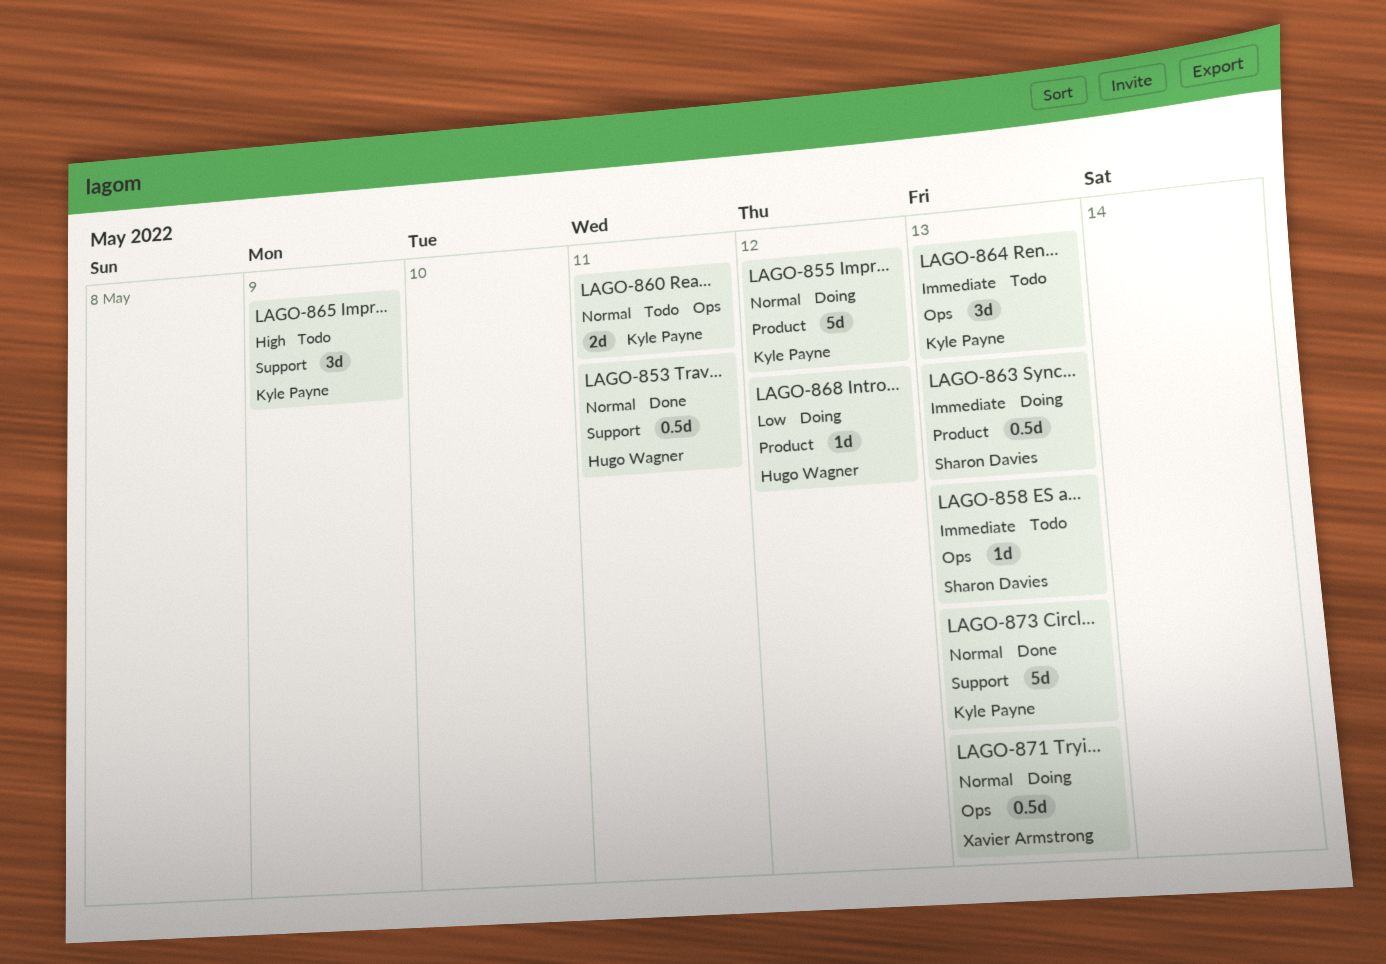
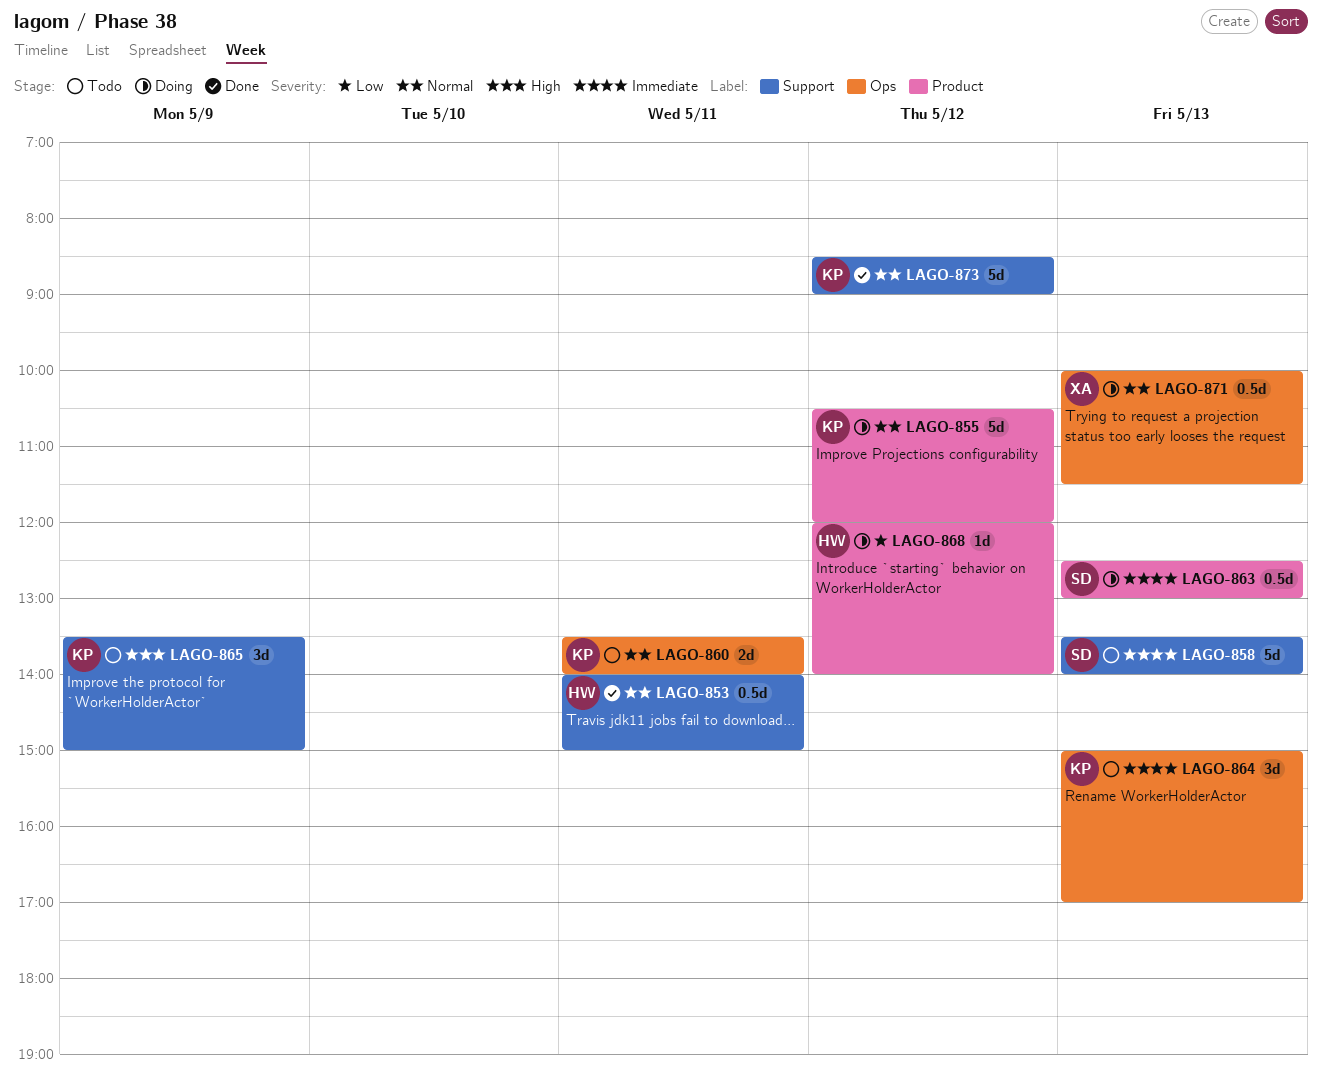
LAGO-858, label: Ops -> Support
LAGO-858, estimate: 1d -> 5d
LAGO-873, day: May 13 -> May 12

